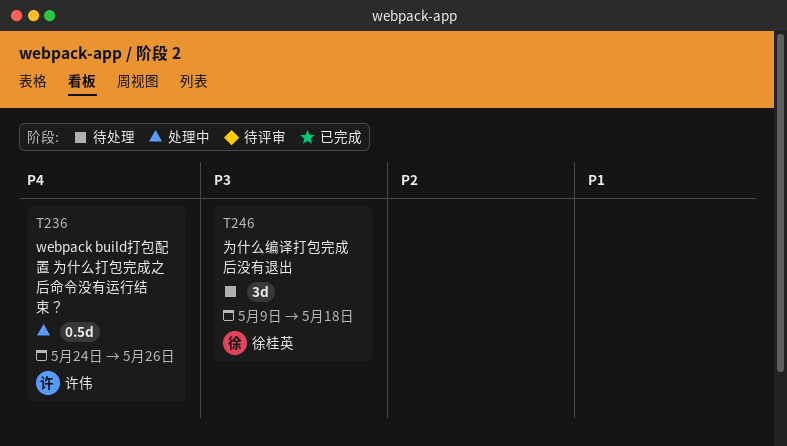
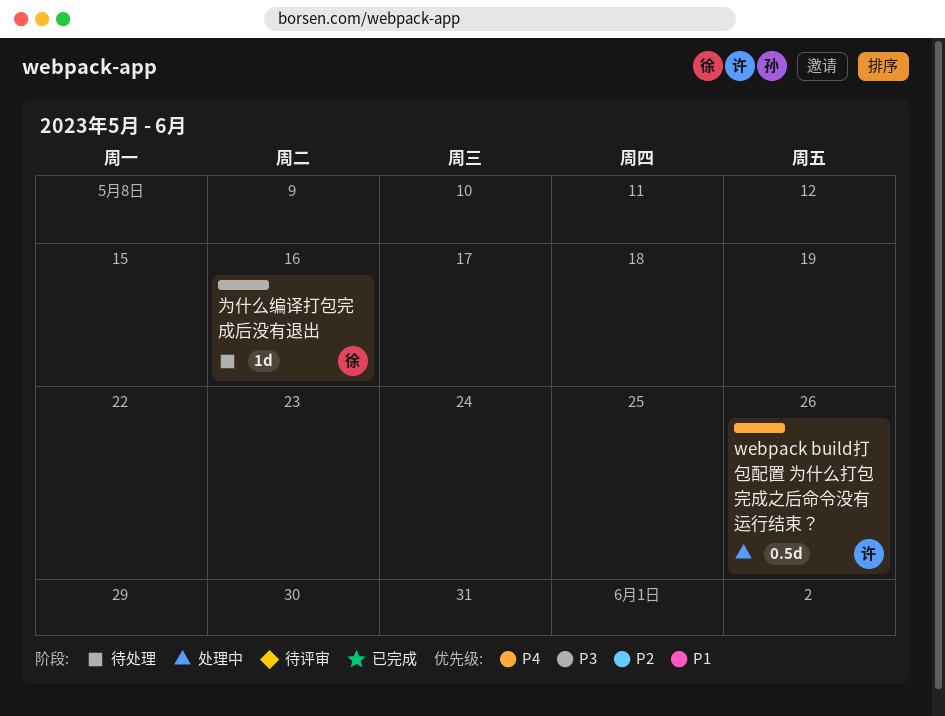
为什么编译打包完成后没有退出, estimate: 3d -> 1d
为什么编译打包完成后没有退出, due: May 18 -> May 16

